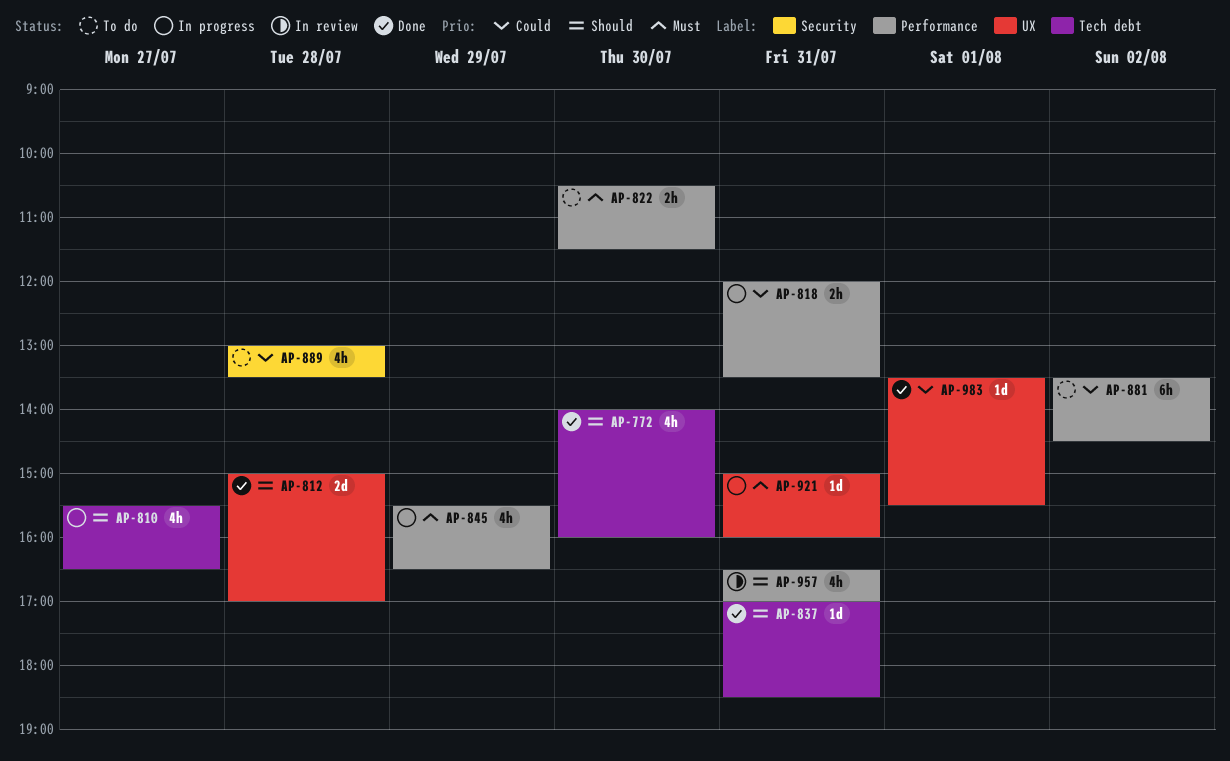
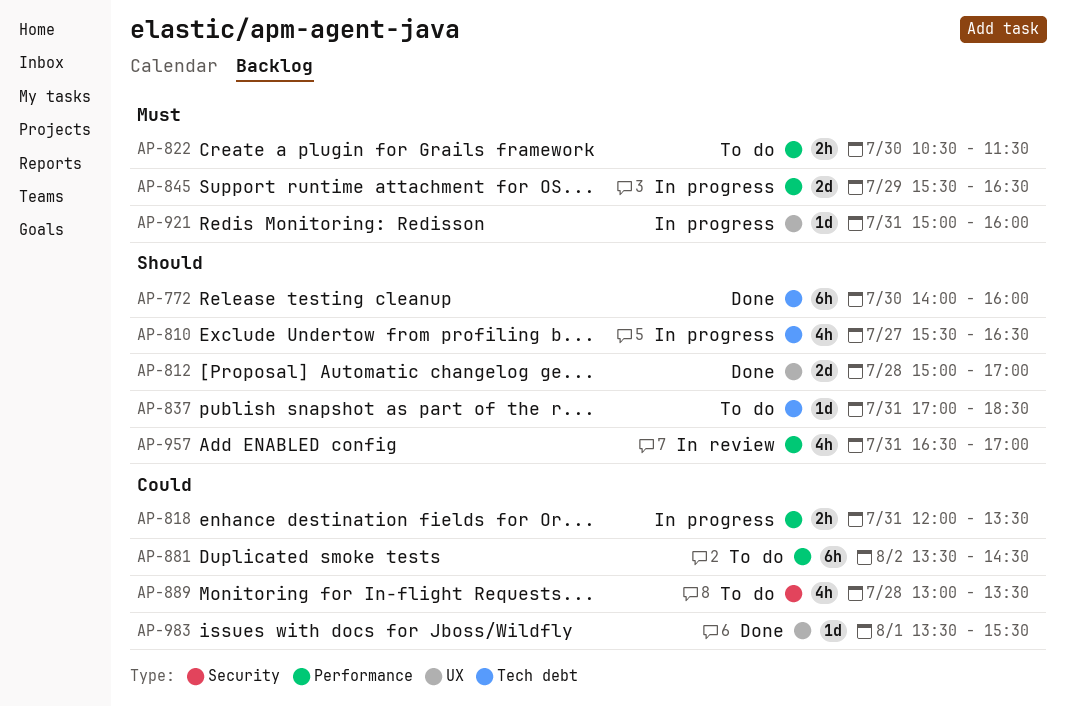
AP-772, estimate: 4h -> 6h
AP-837, status: Done -> To do
AP-845, estimate: 4h -> 2d

